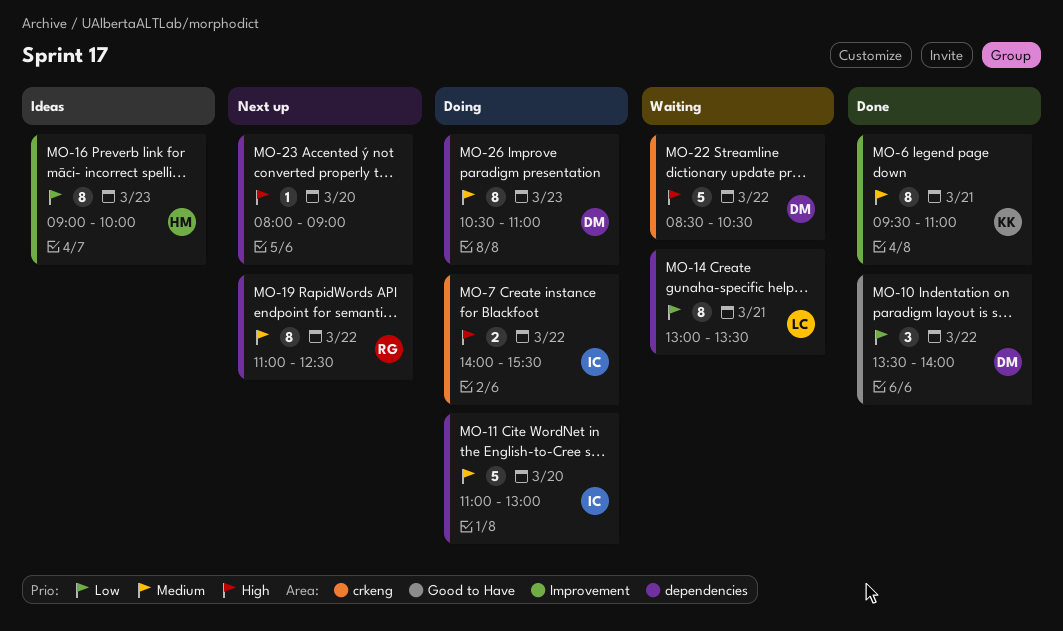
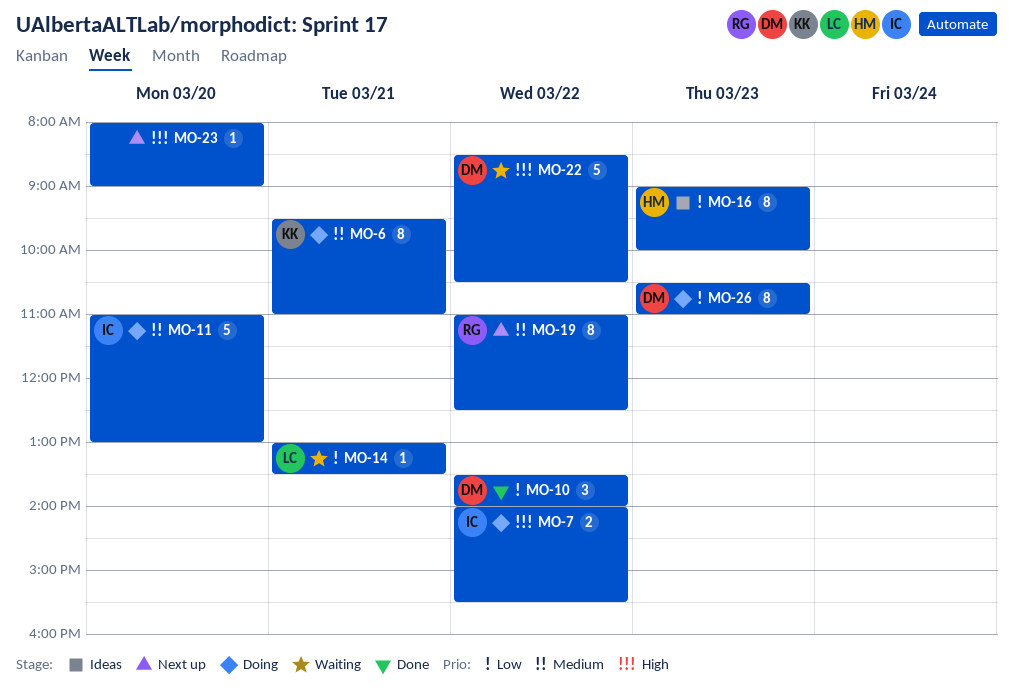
MO-6, status: Done -> Doing
MO-14, estimate: 8 -> 1
MO-26, priority: Medium -> Low

